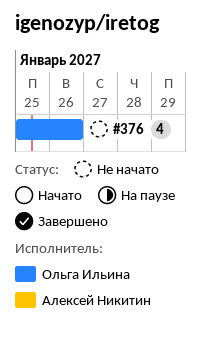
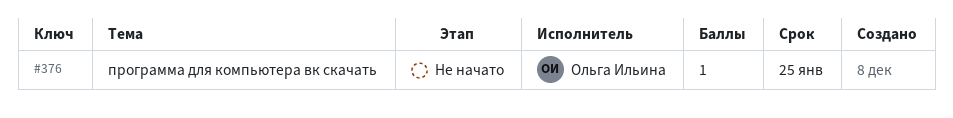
#376, estimate: 4 -> 1
#376, due: Jan 26 -> Jan 25

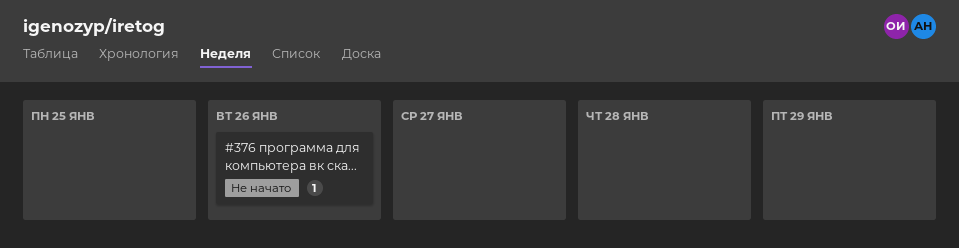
#376, due: Jan 25 -> Jan 26

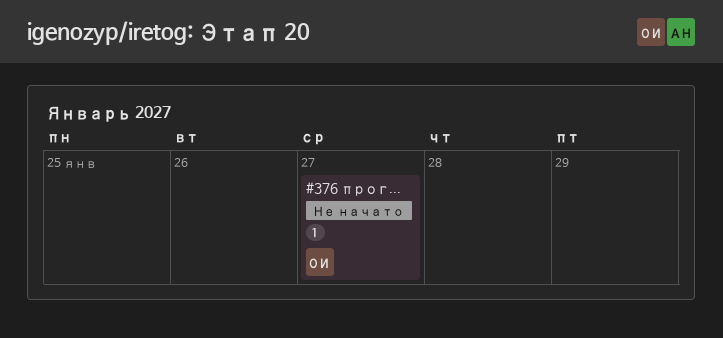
#376, due: Jan 26 -> Jan 27

